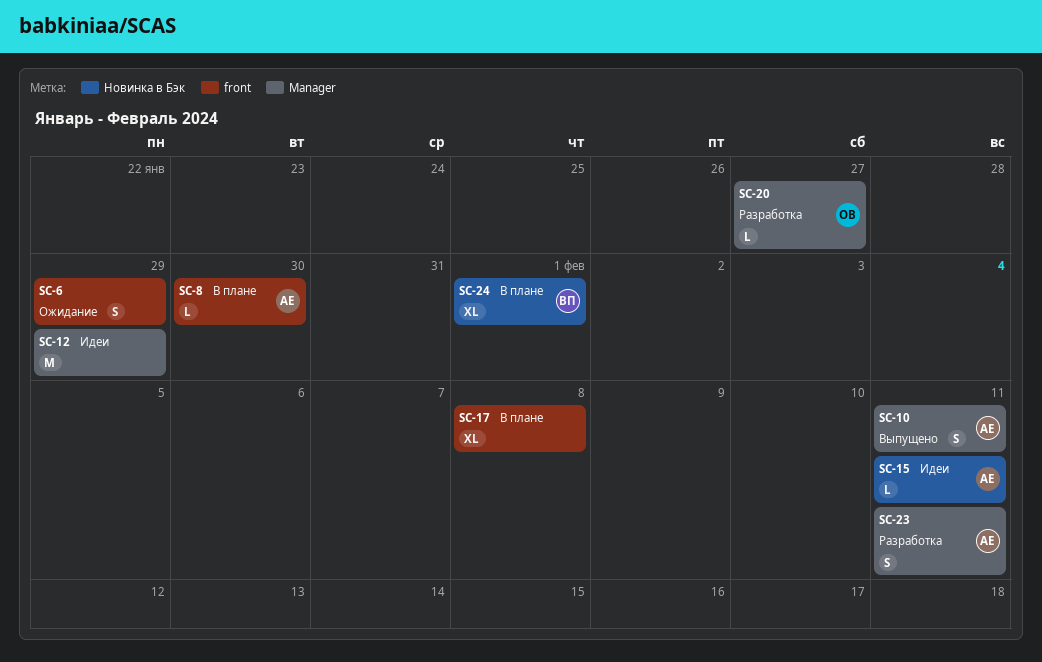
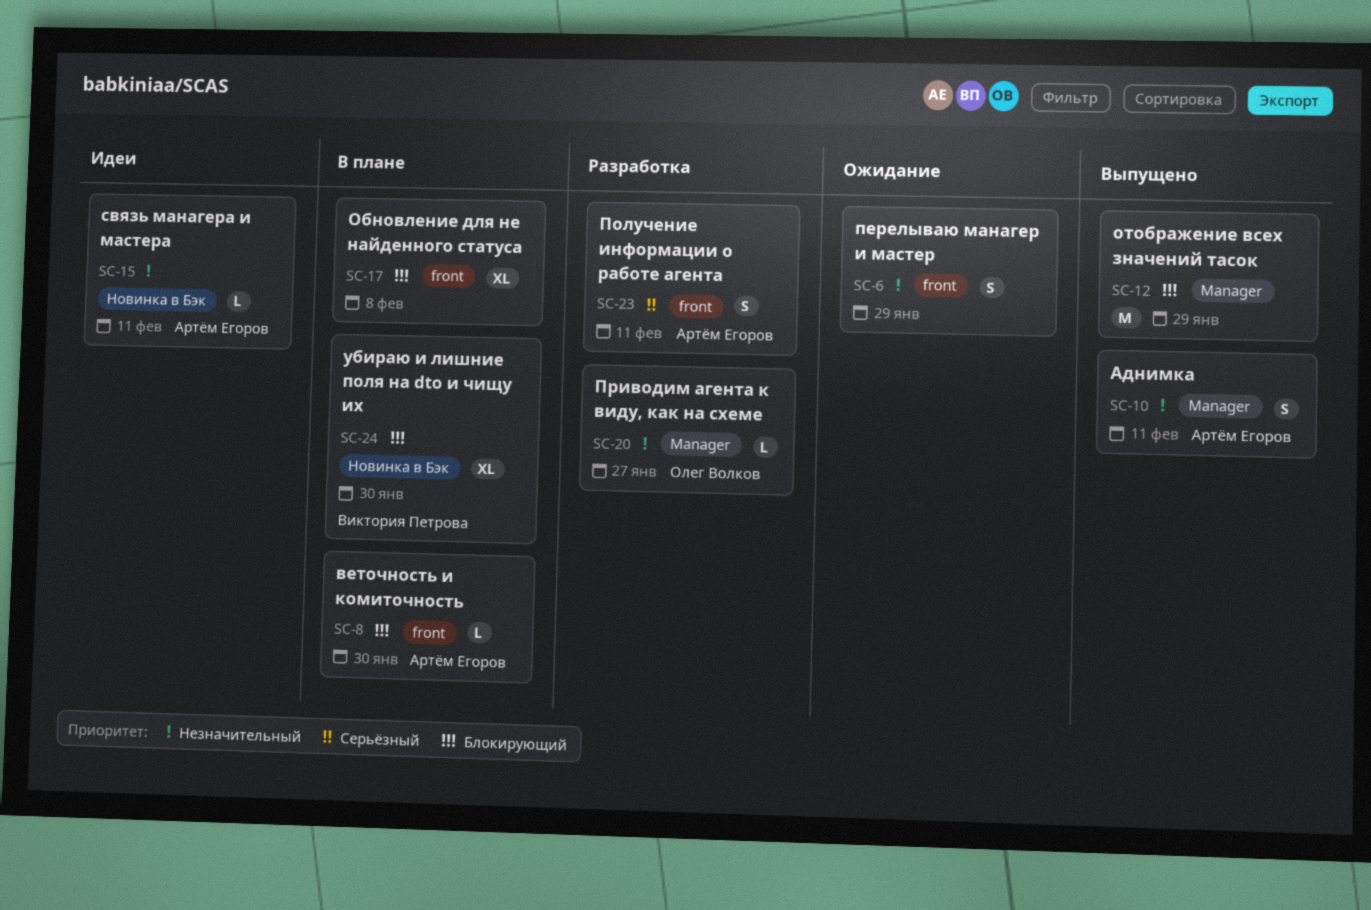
SC-12, status: Идеи -> Выпущено
SC-23, label: Manager -> front
SC-24, due: Feb 1 -> Jan 30

